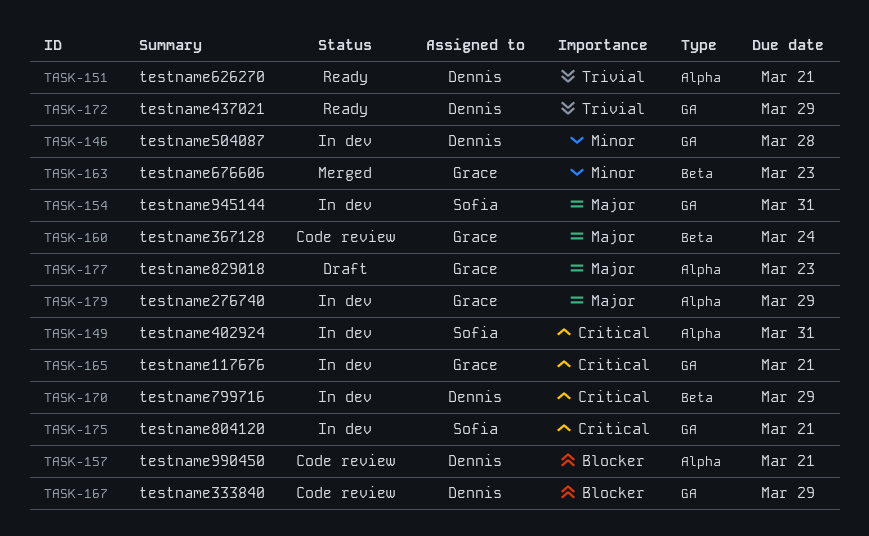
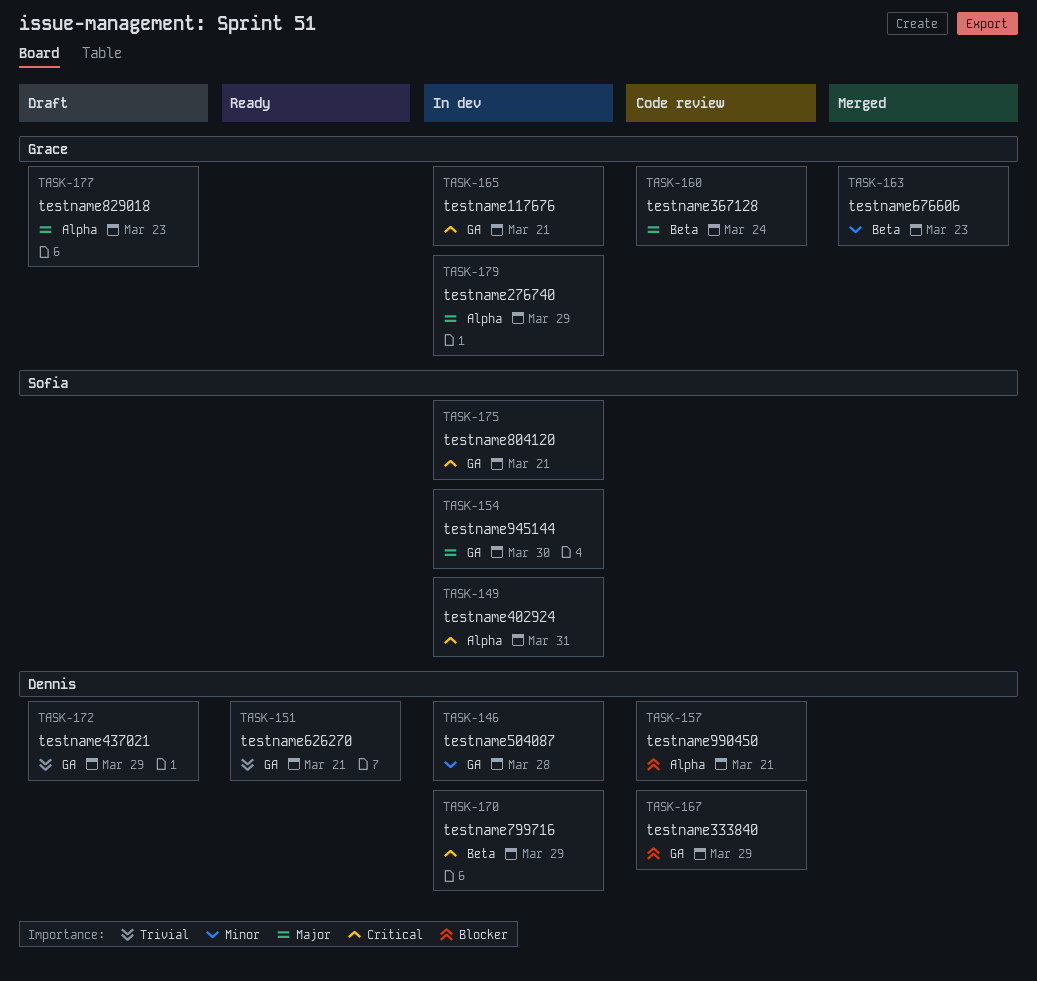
TASK-151, label: Alpha -> GA
TASK-154, due: Mar 31 -> Mar 30
TASK-172, status: Ready -> Draft

